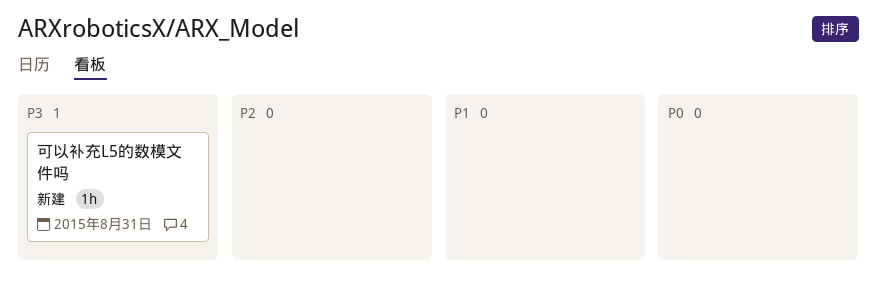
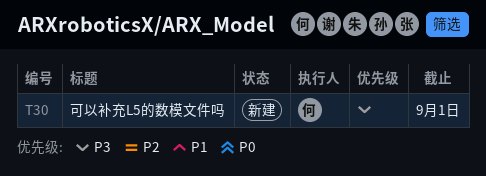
可以补充L5的数模文件吗, due: Aug 31 -> Sep 1

